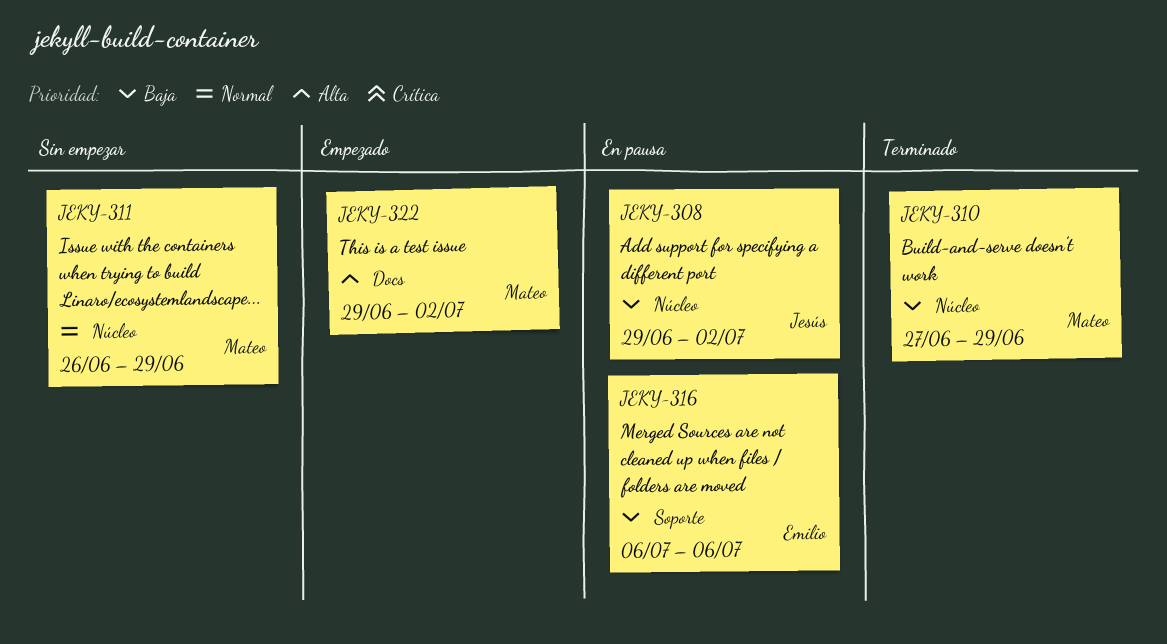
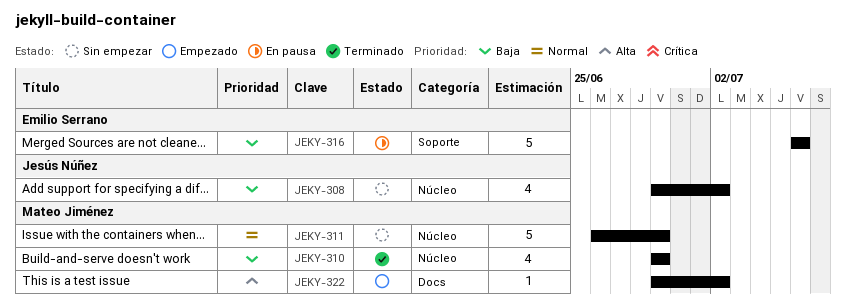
JEKY-308, status: En pausa -> Sin empezar
JEKY-310, start: Jun 27 -> Jun 29

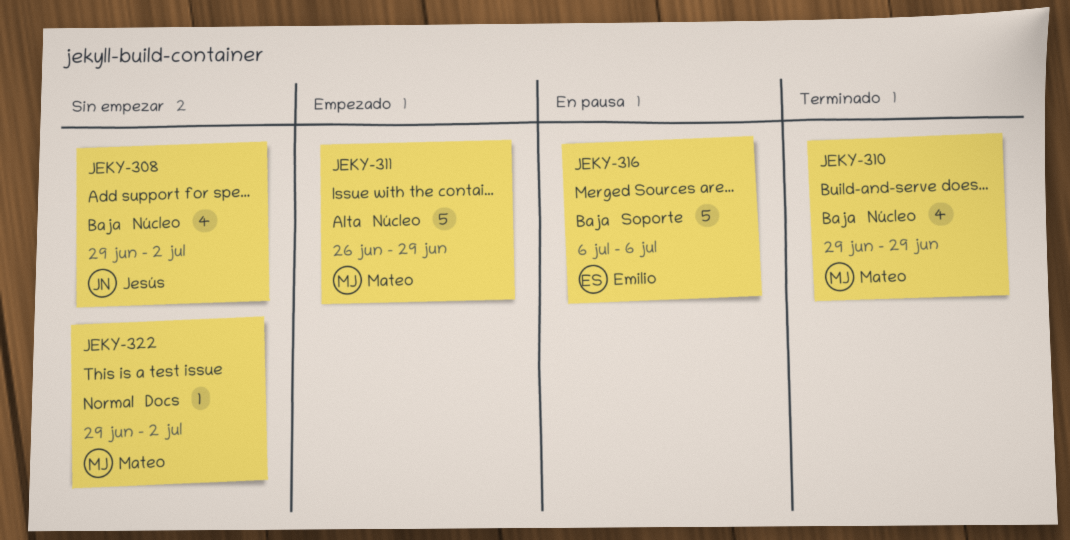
JEKY-311, status: Sin empezar -> Empezado
JEKY-311, priority: Normal -> Alta
JEKY-322, status: Empezado -> Sin empezar
JEKY-322, priority: Alta -> Normal

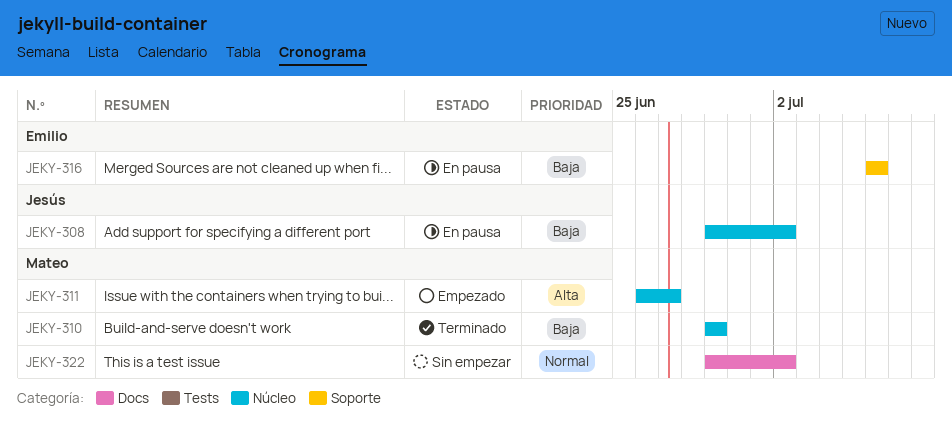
JEKY-308, status: Sin empezar -> En pausa
JEKY-311, due: Jun 29 -> Jun 27

